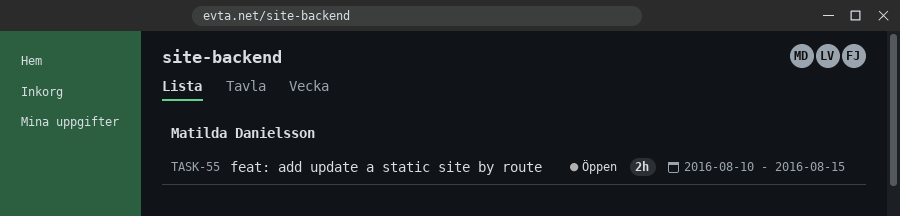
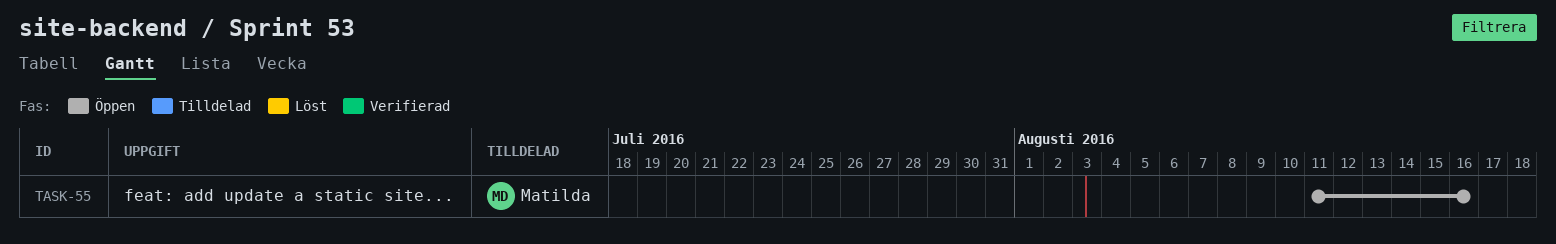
TASK-55, start: Aug 10 -> Aug 11
TASK-55, due: Aug 15 -> Aug 16

